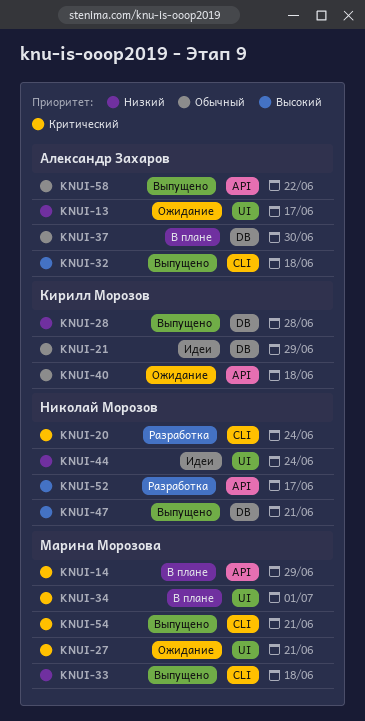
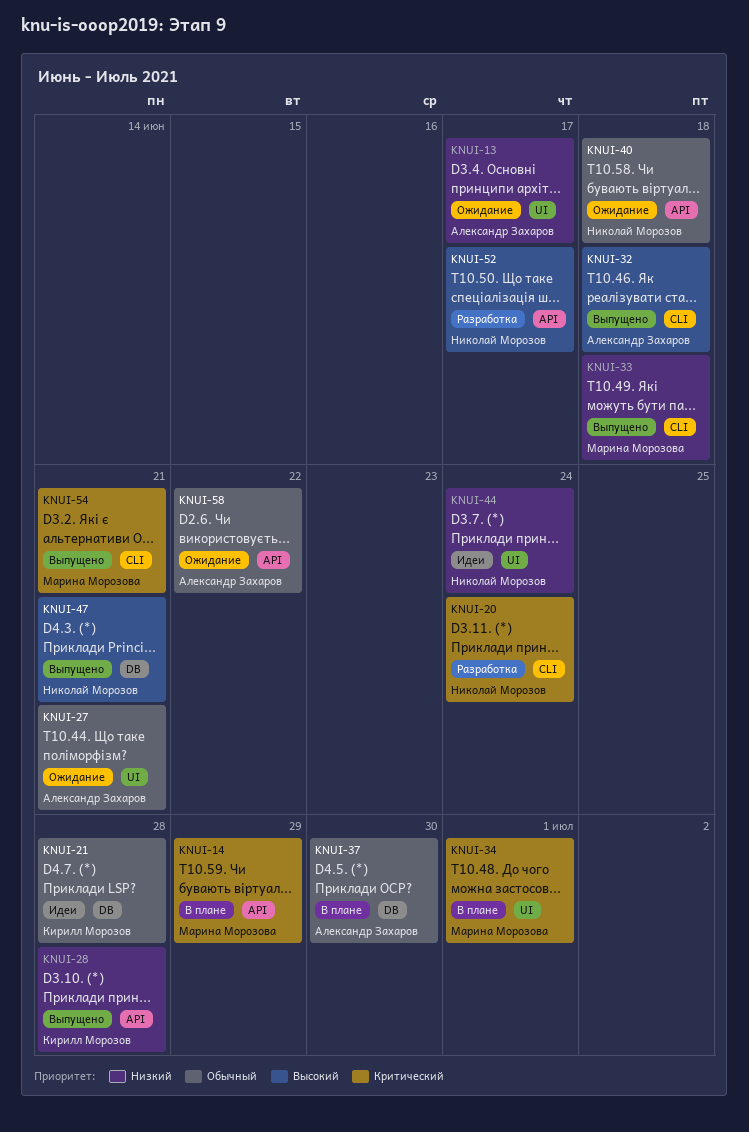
KNUI-21, due: Jun 29 -> Jun 28
KNUI-27, owner: Марина Морозова -> Александр Захаров
KNUI-27, priority: Критический -> Обычный
KNUI-28, label: DB -> API
KNUI-40, owner: Кирилл Морозов -> Николай Морозов
KNUI-58, status: Выпущено -> Ожидание

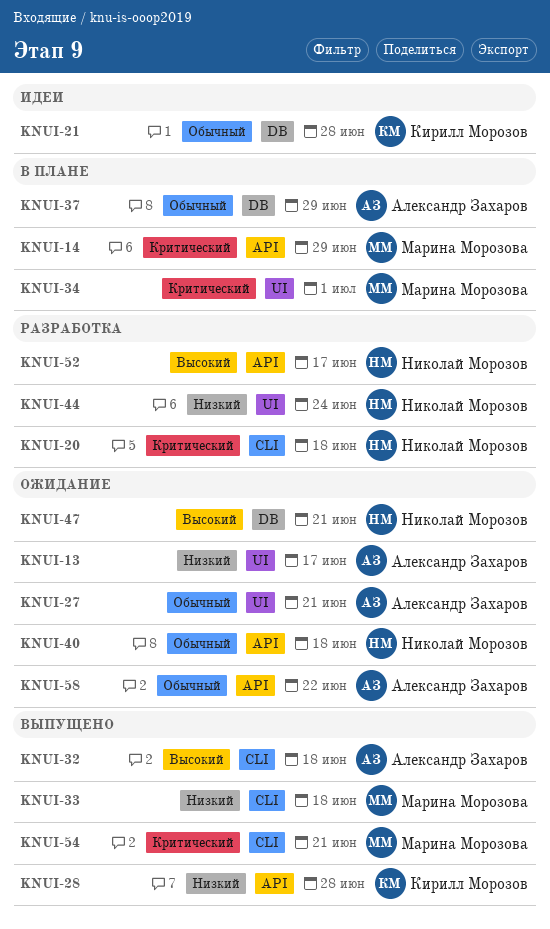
KNUI-20, due: Jun 24 -> Jun 18
KNUI-37, due: Jun 30 -> Jun 29
KNUI-44, status: Идеи -> Разработка
KNUI-47, status: Выпущено -> Ожидание

